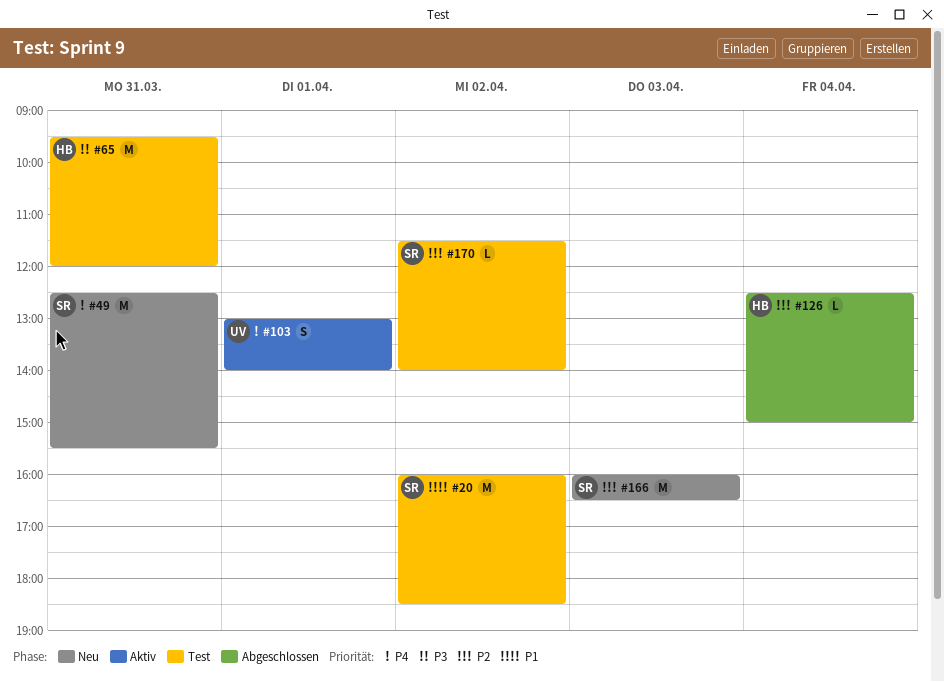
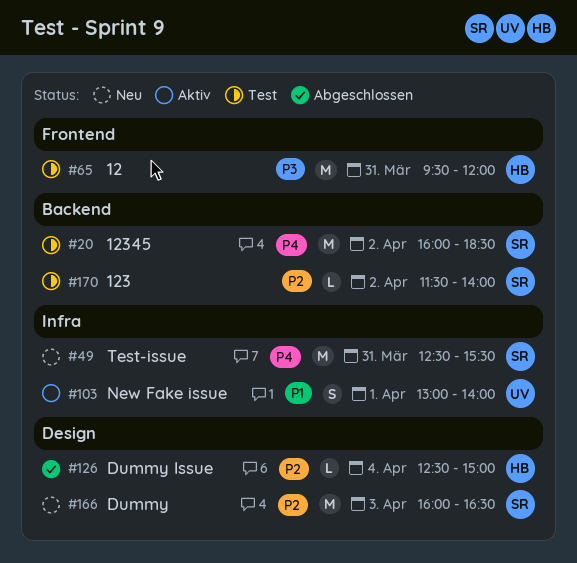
#20, priority: P1 -> P4
#103, priority: P4 -> P1

